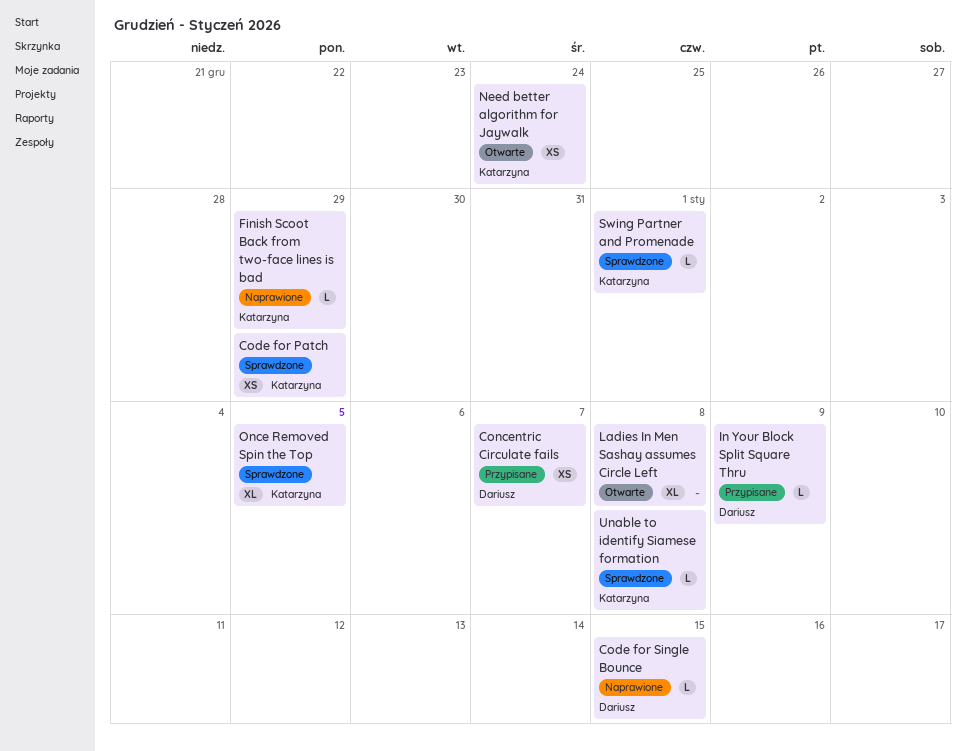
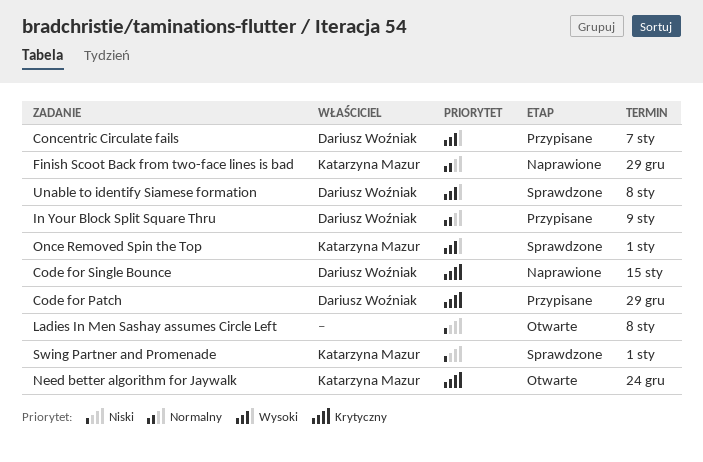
Code for Patch, status: Sprawdzone -> Przypisane
Code for Patch, owner: Katarzyna Mazur -> Dariusz Woźniak
Once Removed Spin the Top, due: Jan 5 -> Jan 1
Unable to identify Siamese formation, owner: Katarzyna Mazur -> Dariusz Woźniak

